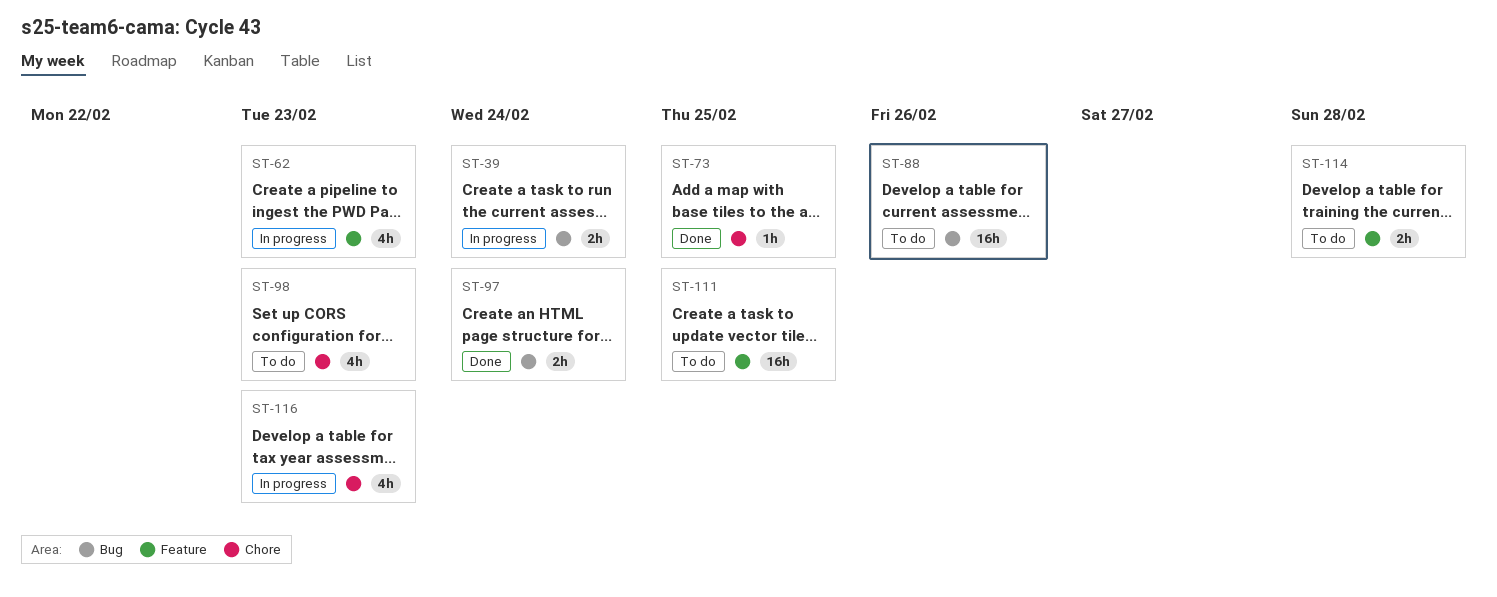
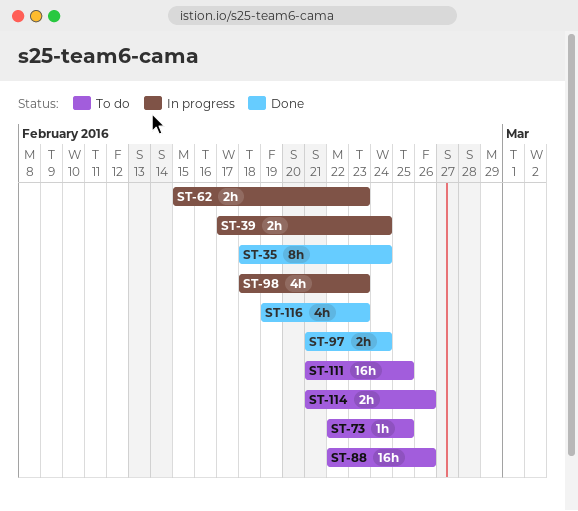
ST-35: none -> present
ST-62, estimate: 4h -> 2h
ST-73, status: Done -> To do
ST-98, status: To do -> In progress
ST-114, due: Feb 28 -> Feb 26
ST-116, status: In progress -> Done

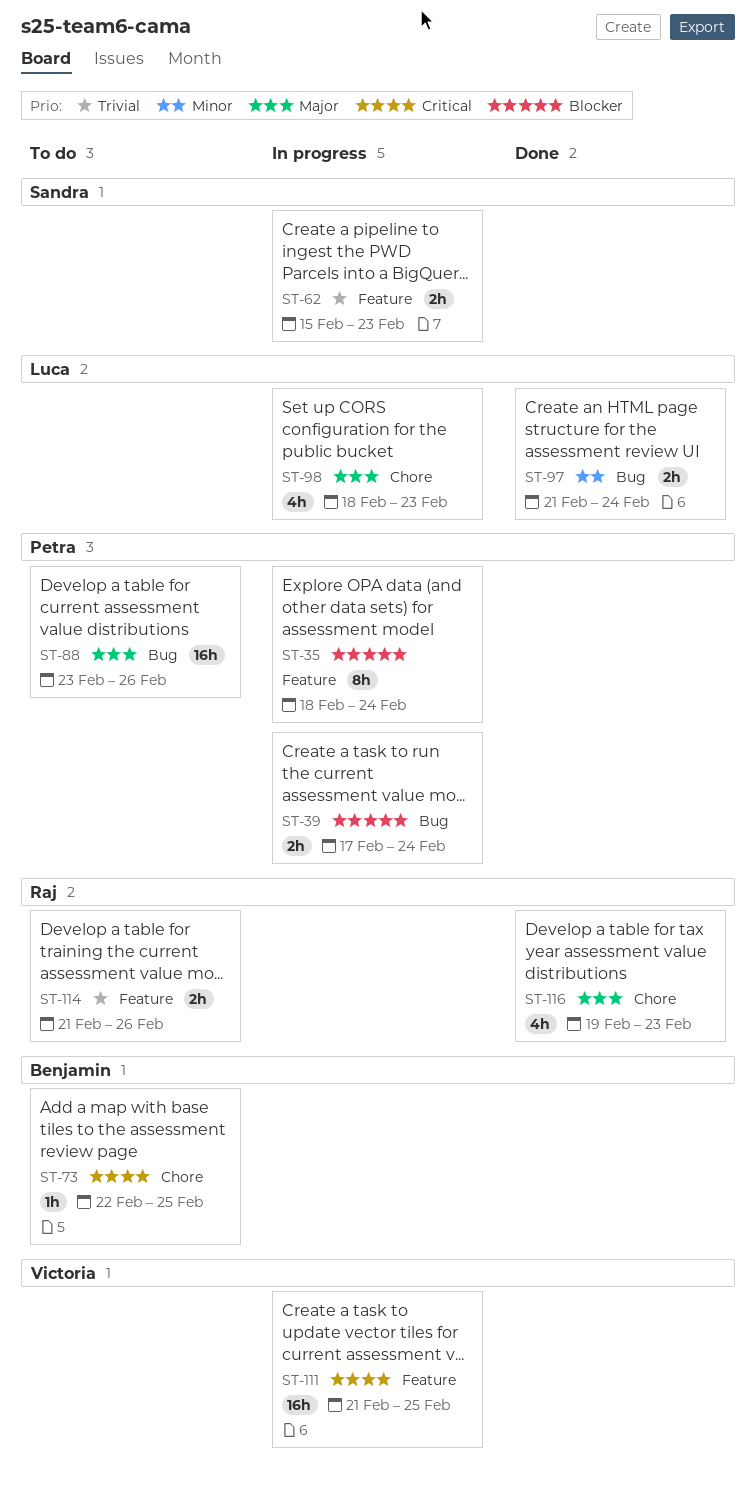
ST-35, status: Done -> In progress
ST-88, start: Feb 22 -> Feb 23
ST-111, status: To do -> In progress

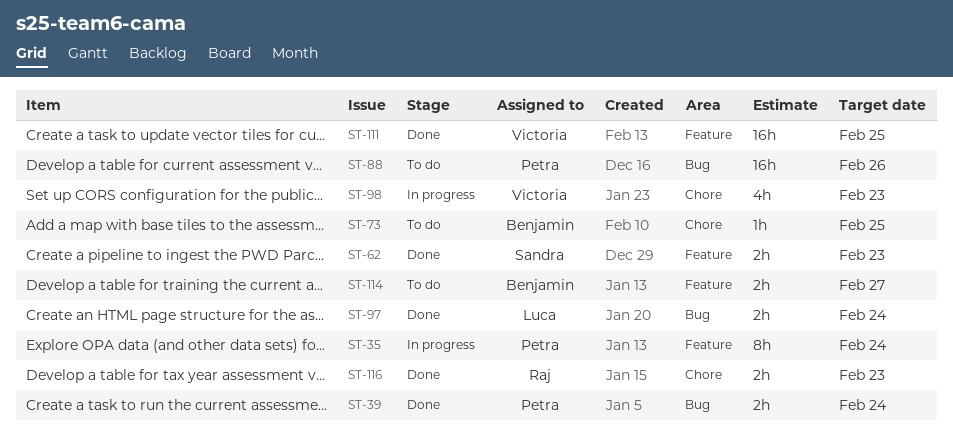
ST-39, status: In progress -> Done
ST-62, status: In progress -> Done
ST-98, owner: Luca -> Victoria
ST-111, status: In progress -> Done
ST-114, owner: Raj -> Benjamin
ST-114, due: Feb 26 -> Feb 27
ST-116, estimate: 4h -> 2h

